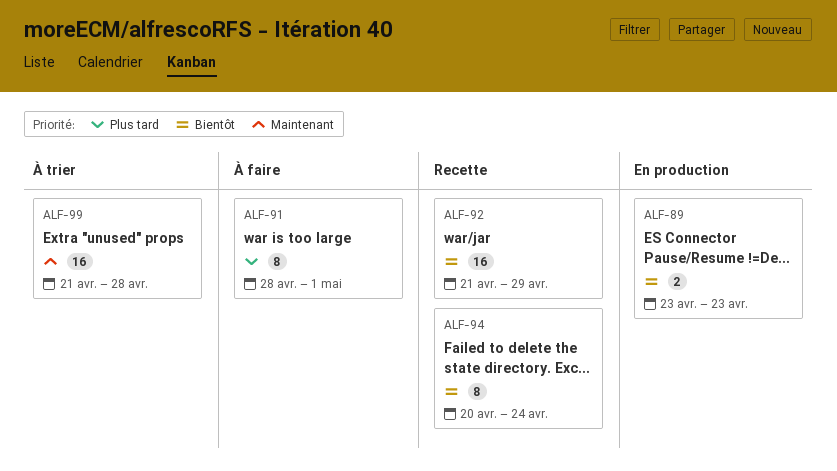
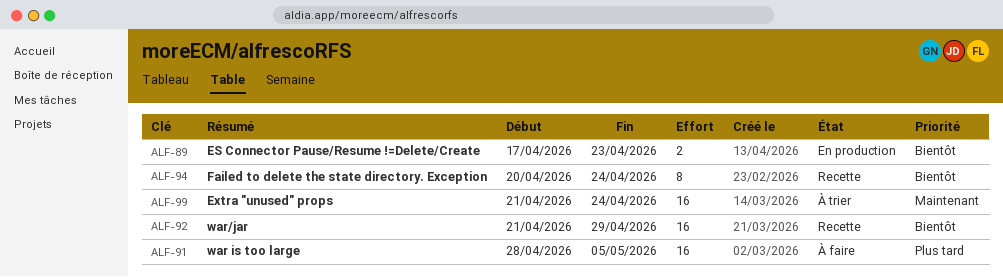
ALF-89, start: Apr 23 -> Apr 17
ALF-91, estimate: 8 -> 16
ALF-91, due: May 1 -> May 5
ALF-99, due: Apr 28 -> Apr 24

